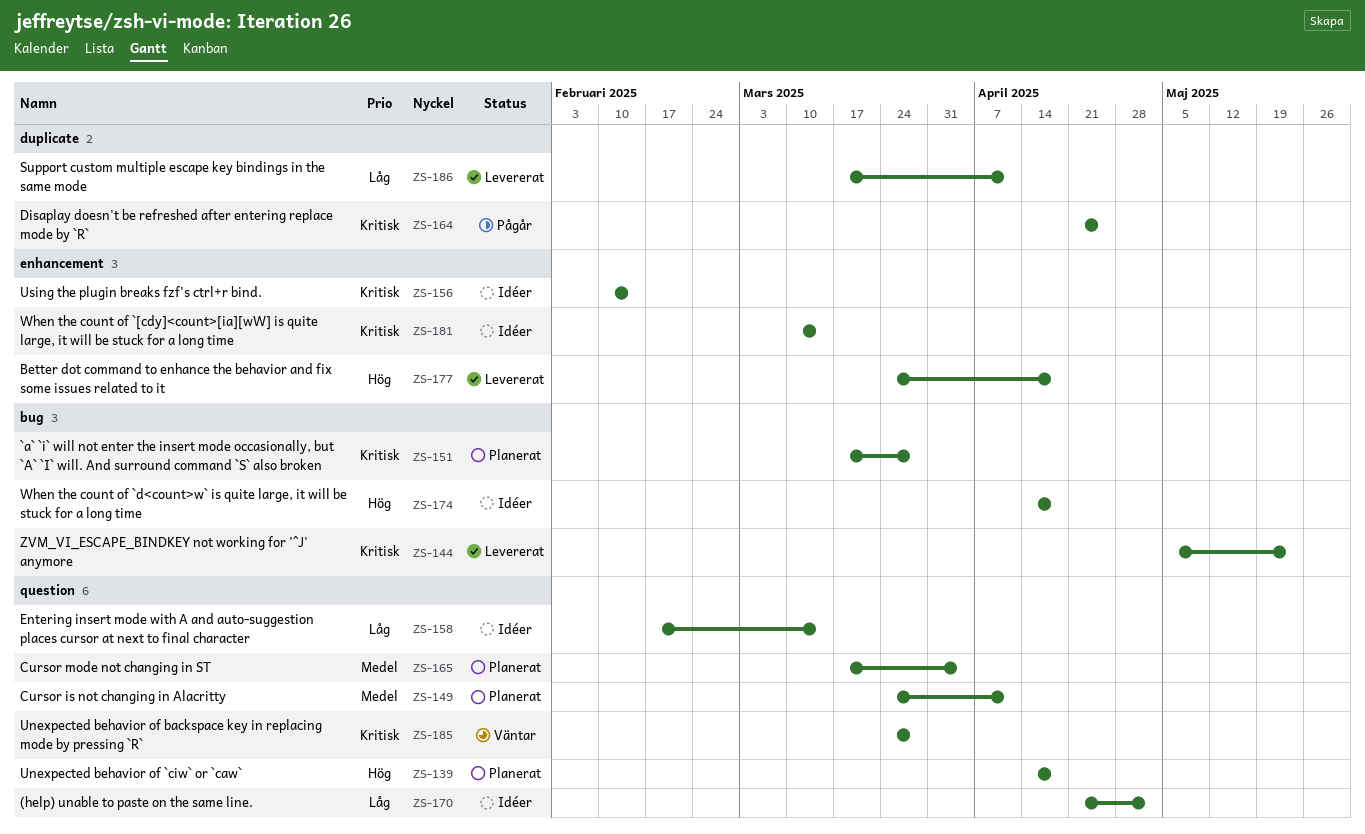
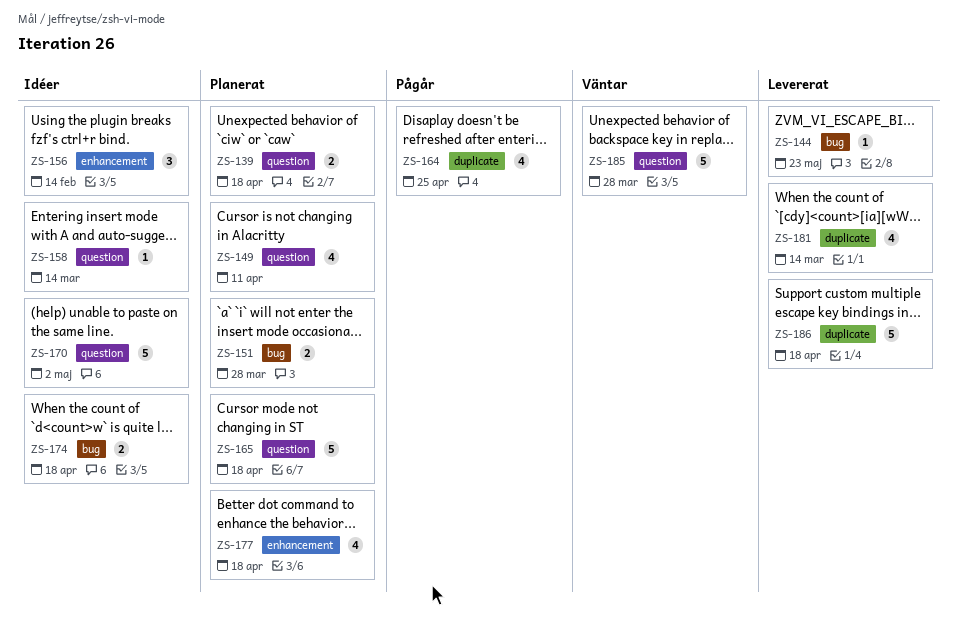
ZS-165, due: Apr 4 -> Apr 18
ZS-177, status: Levererat -> Planerat
ZS-181, status: Idéer -> Levererat
ZS-181, label: enhancement -> duplicate
ZS-186, due: Apr 11 -> Apr 18

